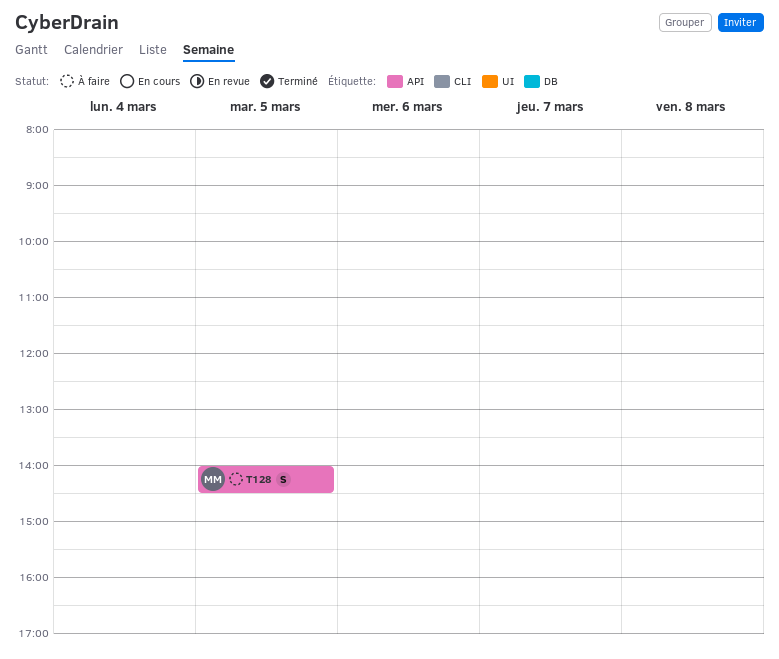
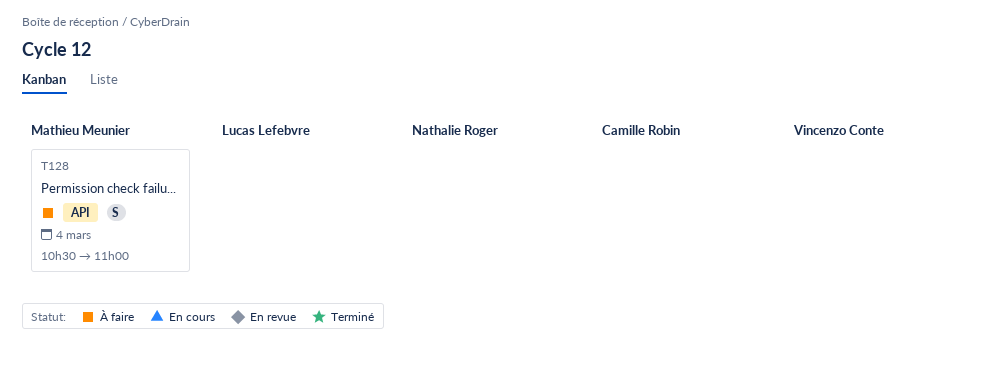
T128, day: Mar 5 -> Mar 4
T128, begins: 14:00 -> 10:30
T128, ends: 14:30 -> 11:00

